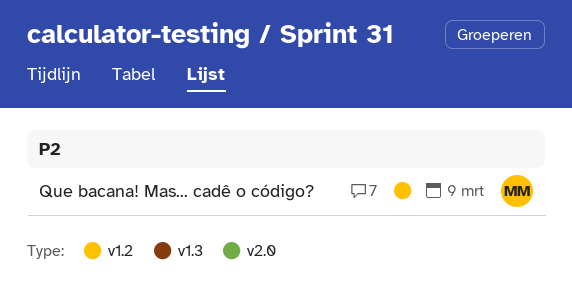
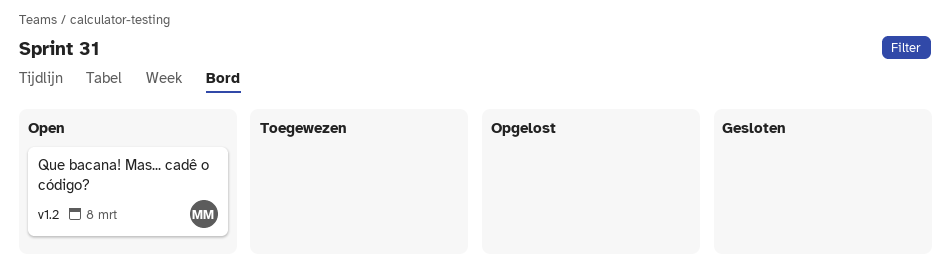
Que bacana! Mas... cadê o código?, due: Mar 9 -> Mar 8

